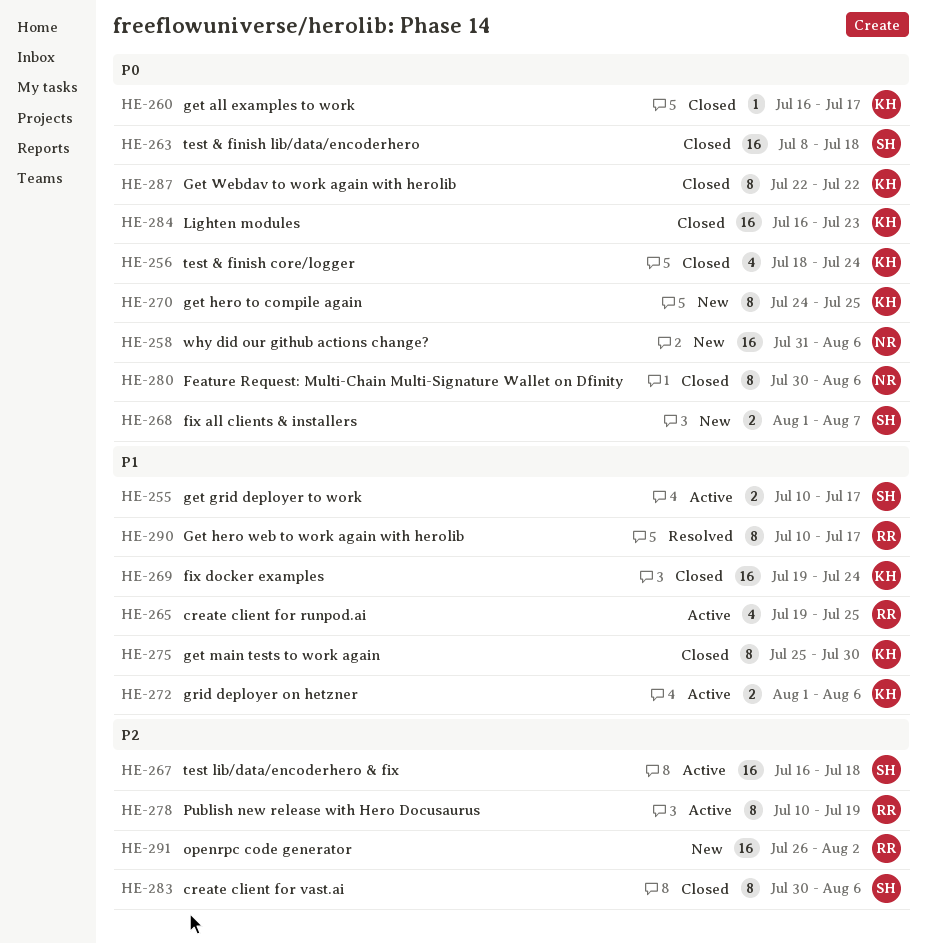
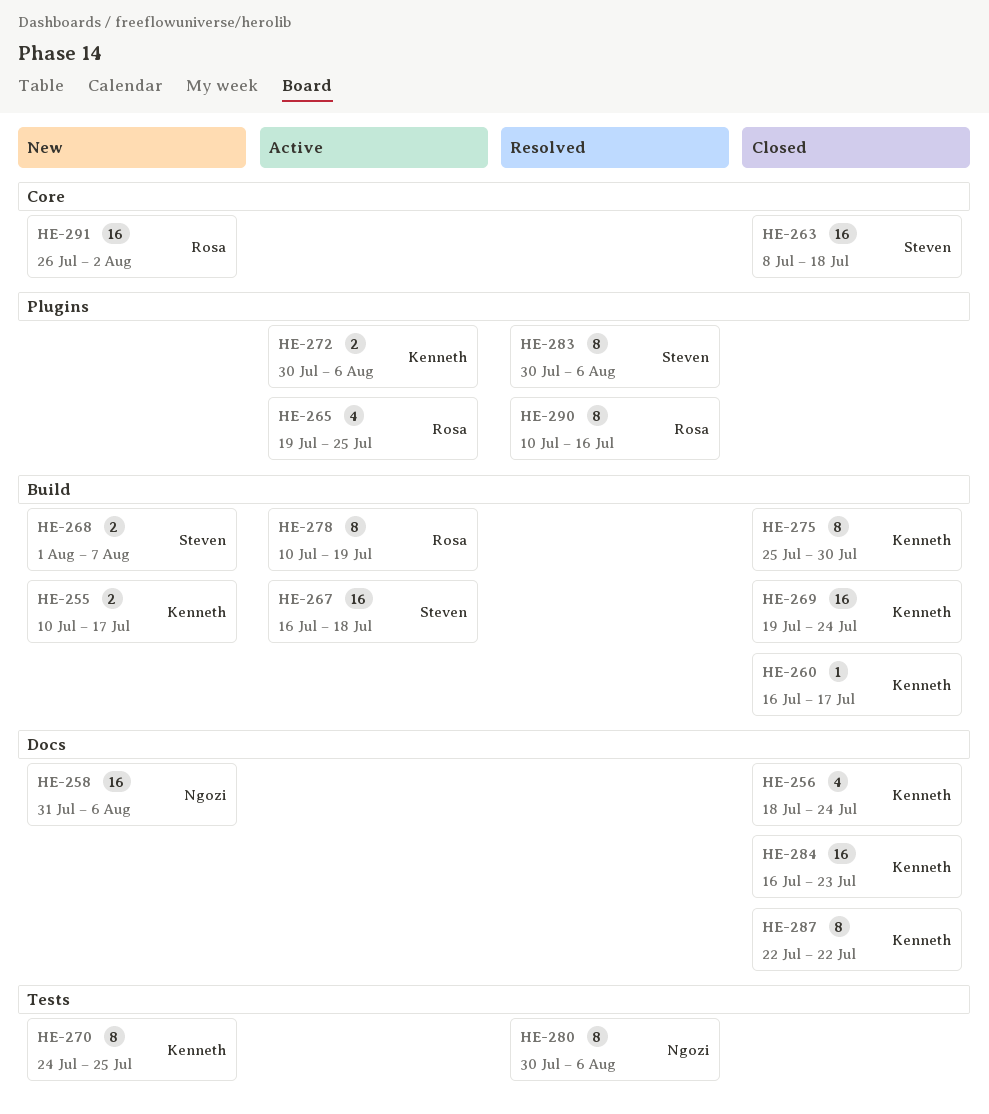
HE-255, status: Active -> New
HE-255, owner: Steven -> Kenneth
HE-272, start: Aug 1 -> Jul 30
HE-280, status: Closed -> Resolved
HE-283, status: Closed -> Resolved
HE-290, due: Jul 17 -> Jul 16

